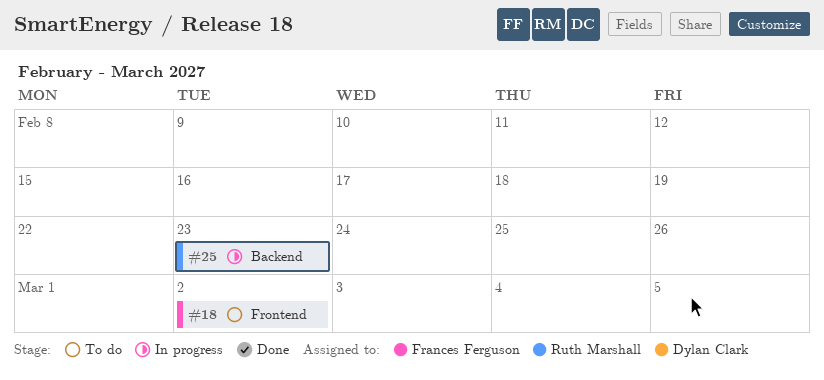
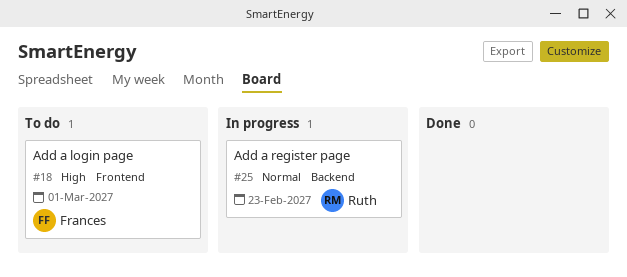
#18, due: Mar 2 -> Mar 1

